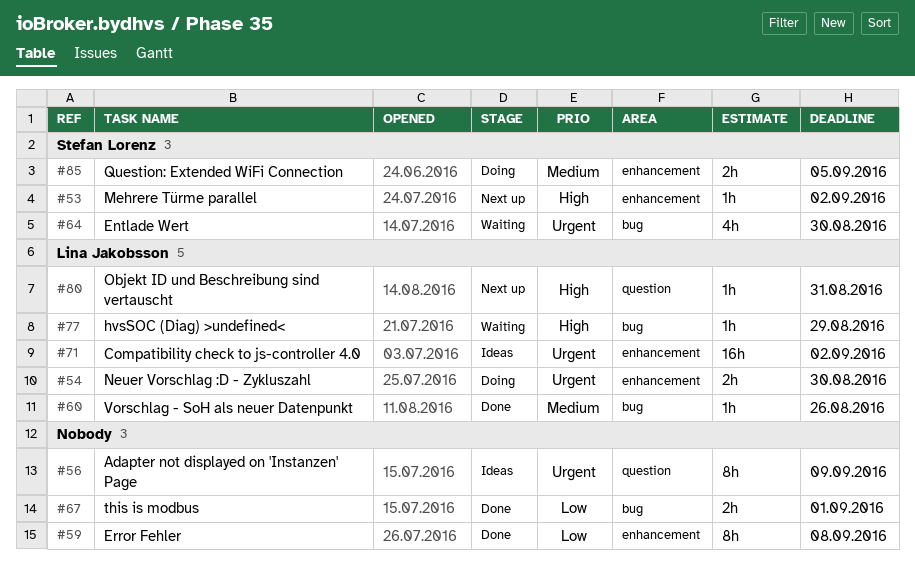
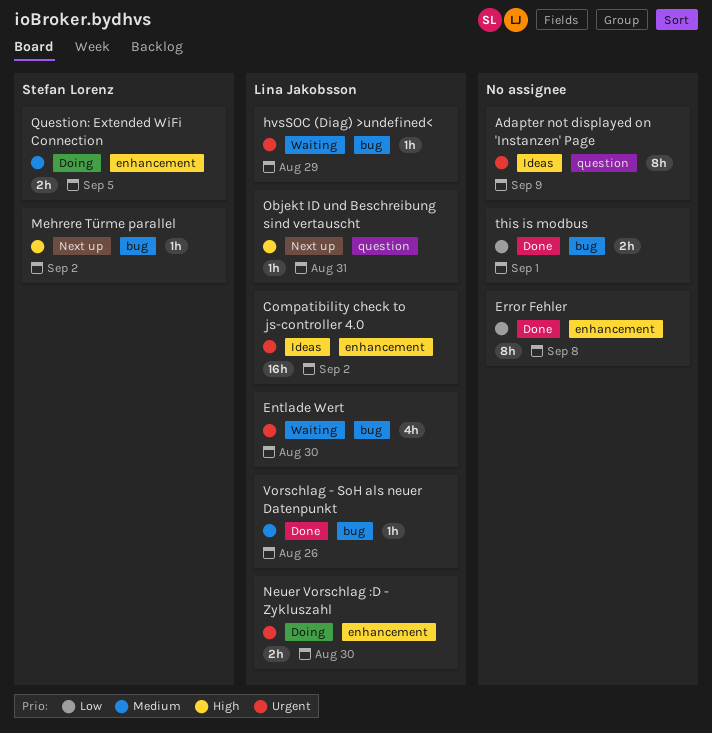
Entlade Wert, owner: Stefan Lorenz -> Lina Jakobsson
hvsSOC (Diag) >undefined<, priority: High -> Urgent
Mehrere Türme parallel, label: enhancement -> bug

